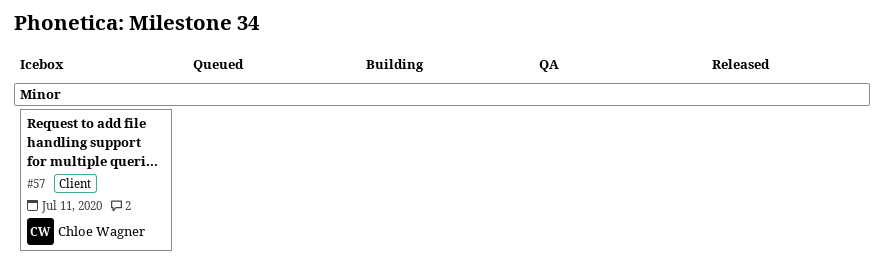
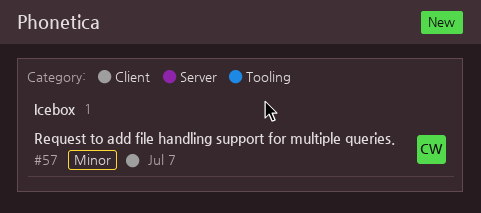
#57, due: Jul 11 -> Jul 7

